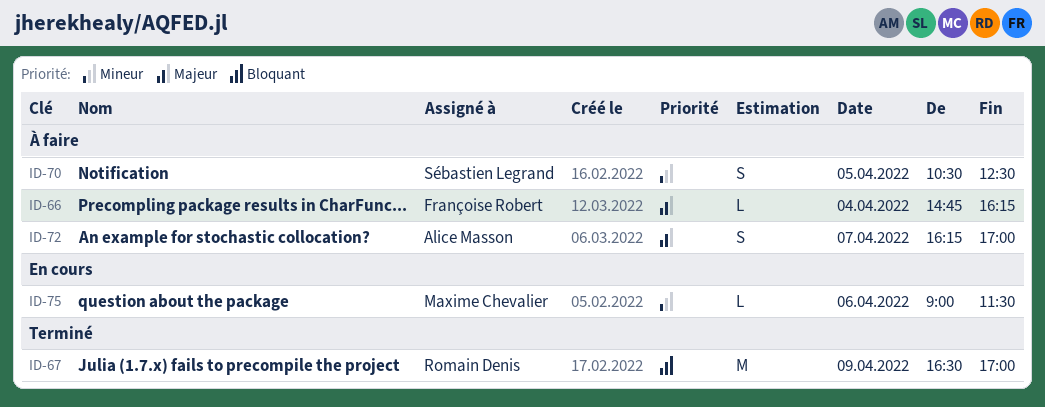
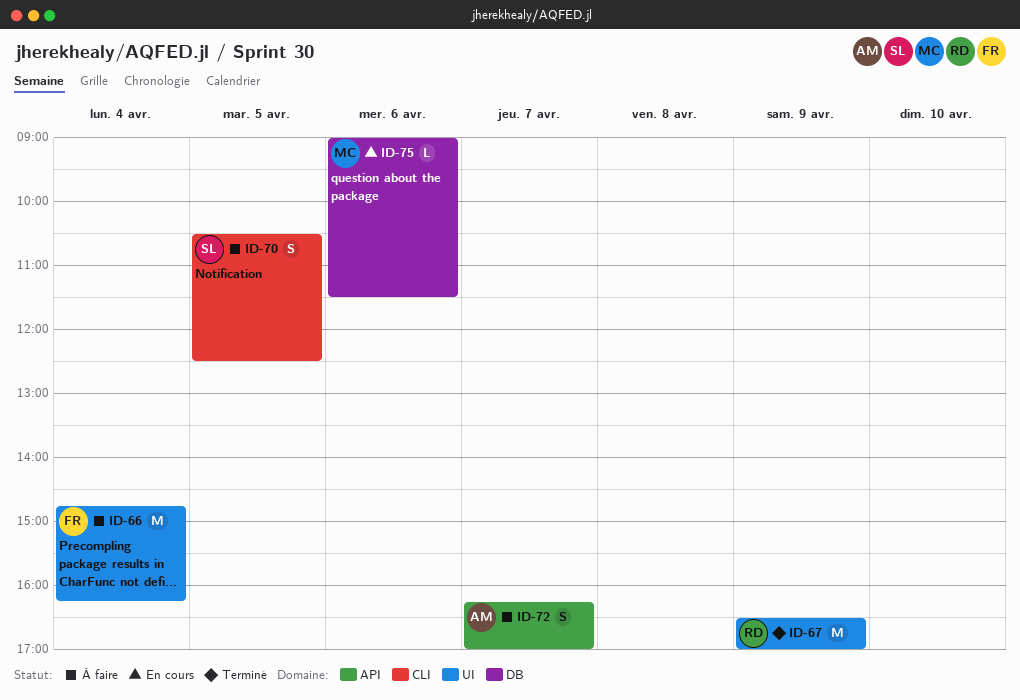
ID-66, estimate: L -> M

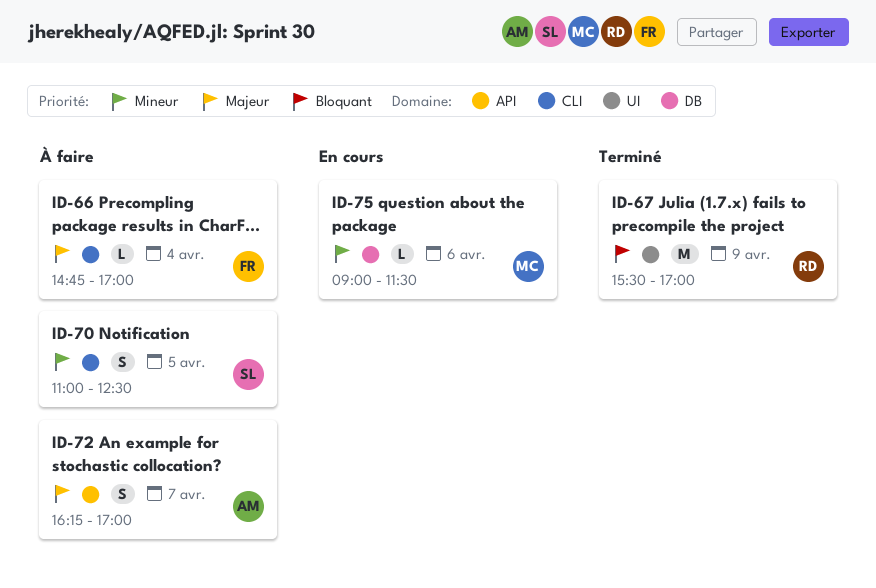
ID-66, label: UI -> CLI
ID-66, estimate: M -> L
ID-66, ends: 16:15 -> 17:00
ID-67, begins: 16:30 -> 15:30
ID-70, begins: 10:30 -> 11:00

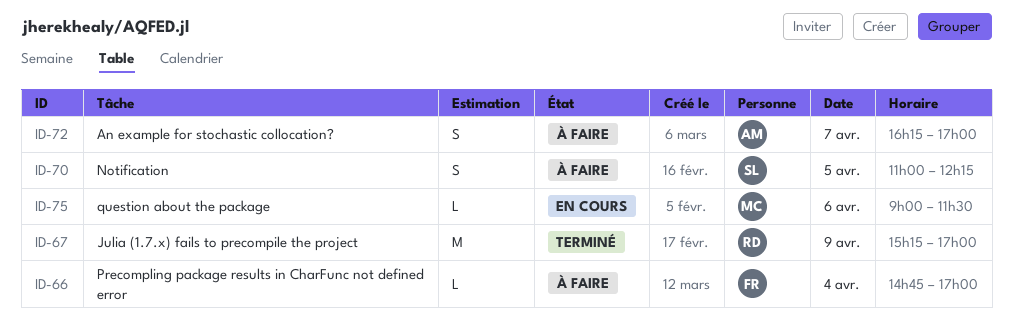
ID-67, begins: 15:30 -> 15:15
ID-70, ends: 12:30 -> 12:15

